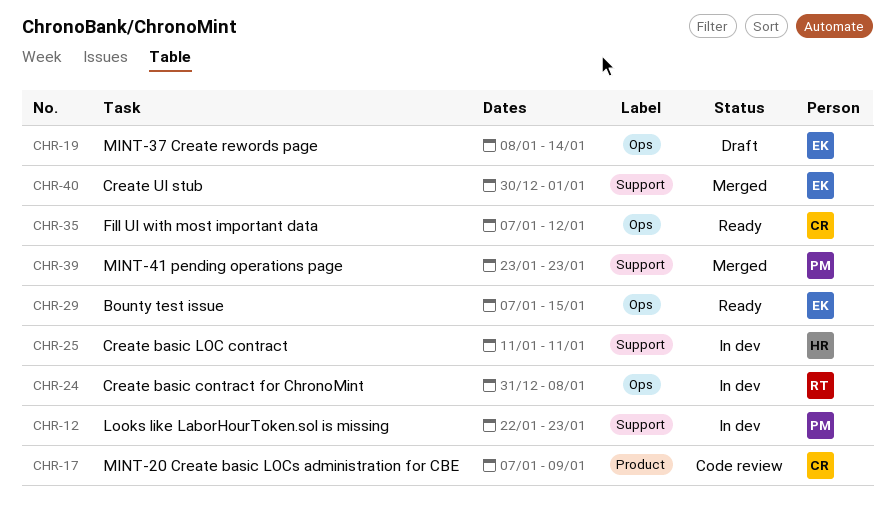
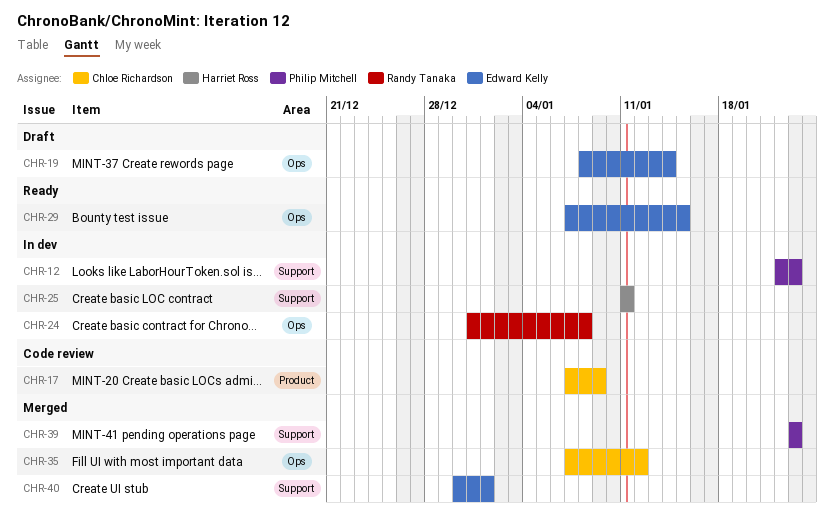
CHR-35, status: Ready -> Merged

